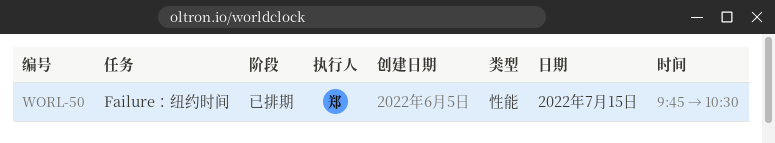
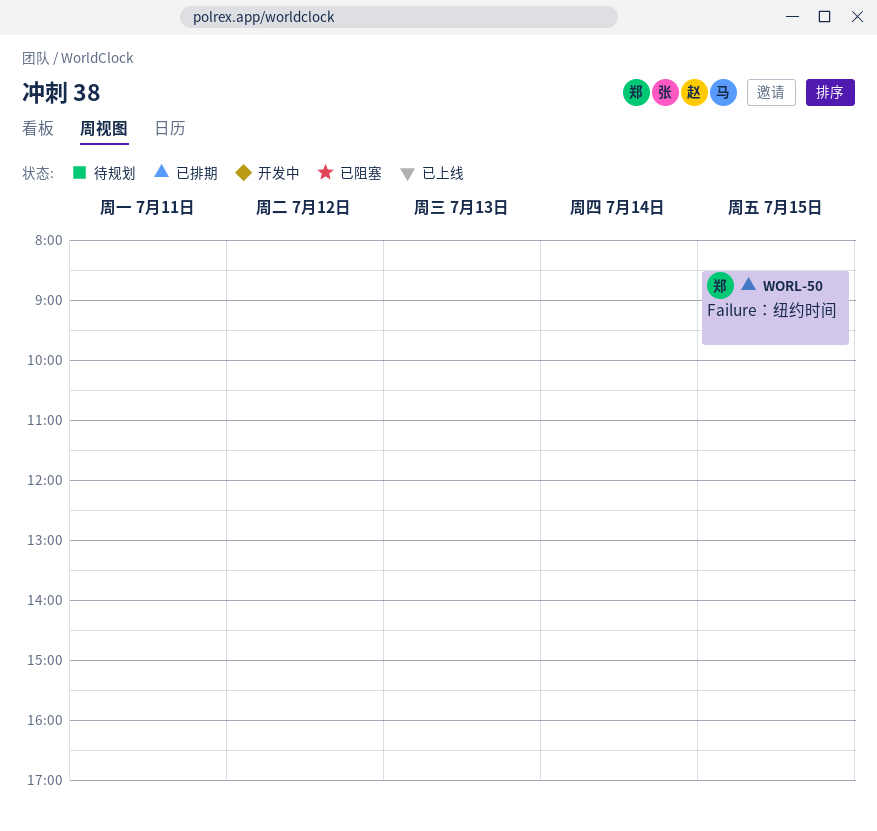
WORL-50, begins: 09:45 -> 08:30
WORL-50, ends: 10:30 -> 09:45

